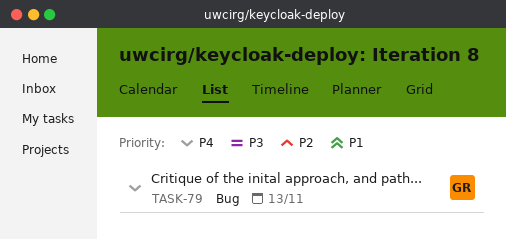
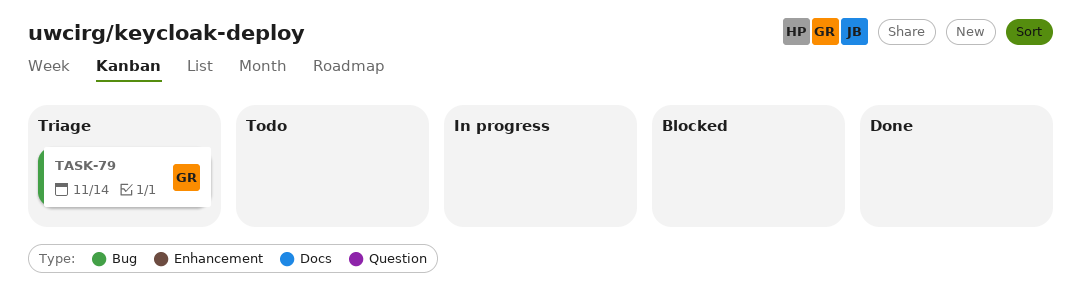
TASK-79, due: Nov 13 -> Nov 14

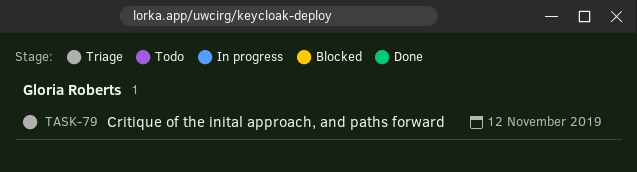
TASK-79, due: Nov 14 -> Nov 12

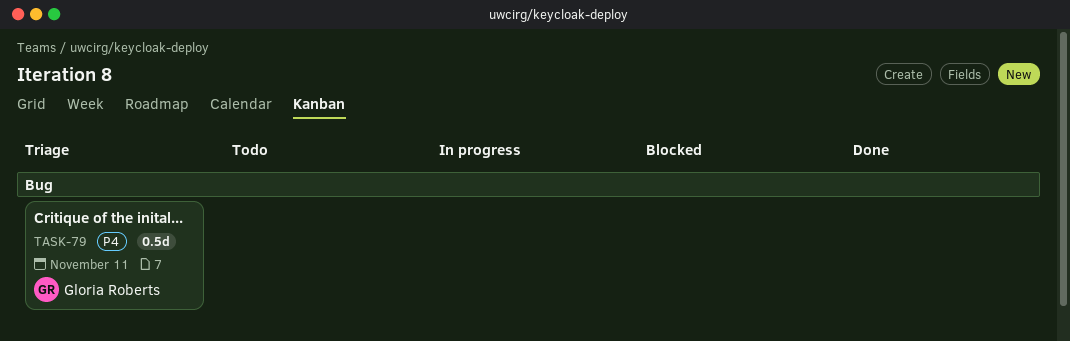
TASK-79, due: Nov 12 -> Nov 11

